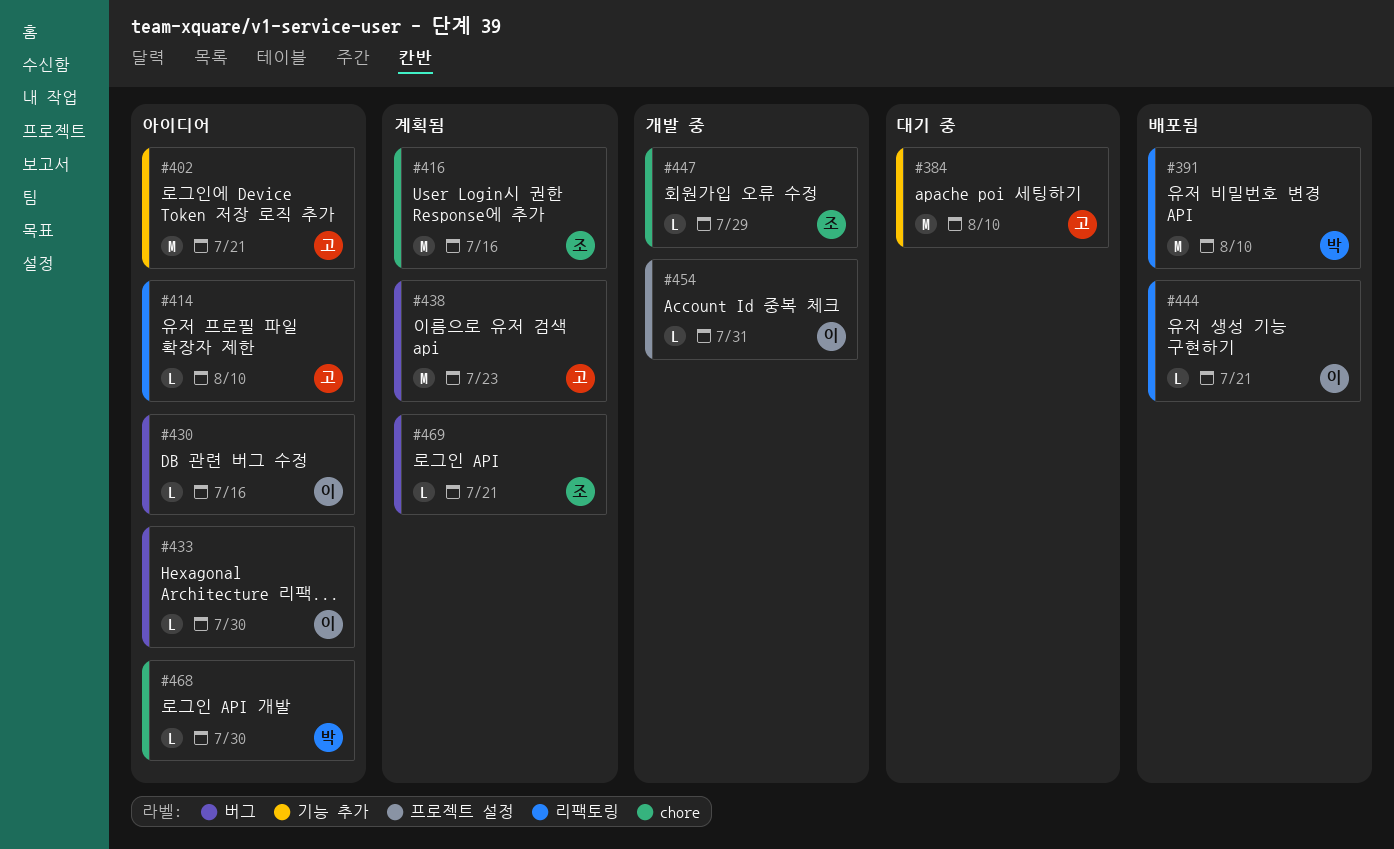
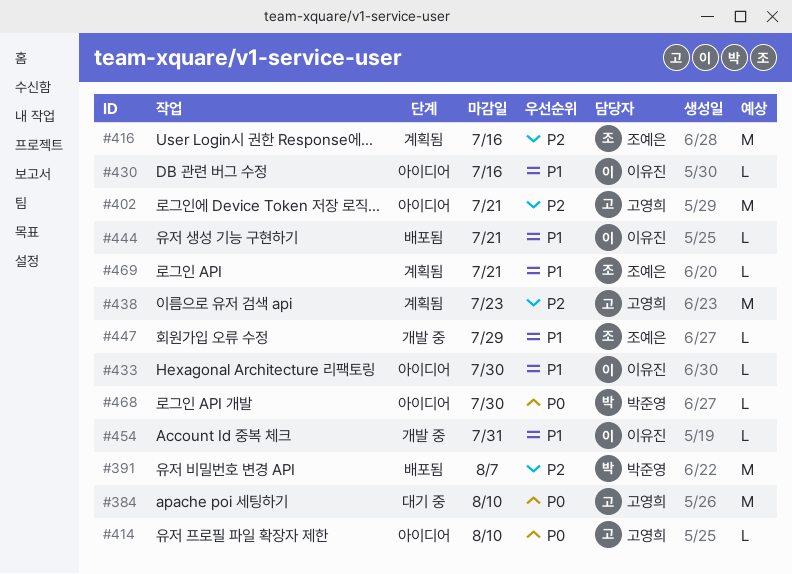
#391, due: Aug 10 -> Aug 7

